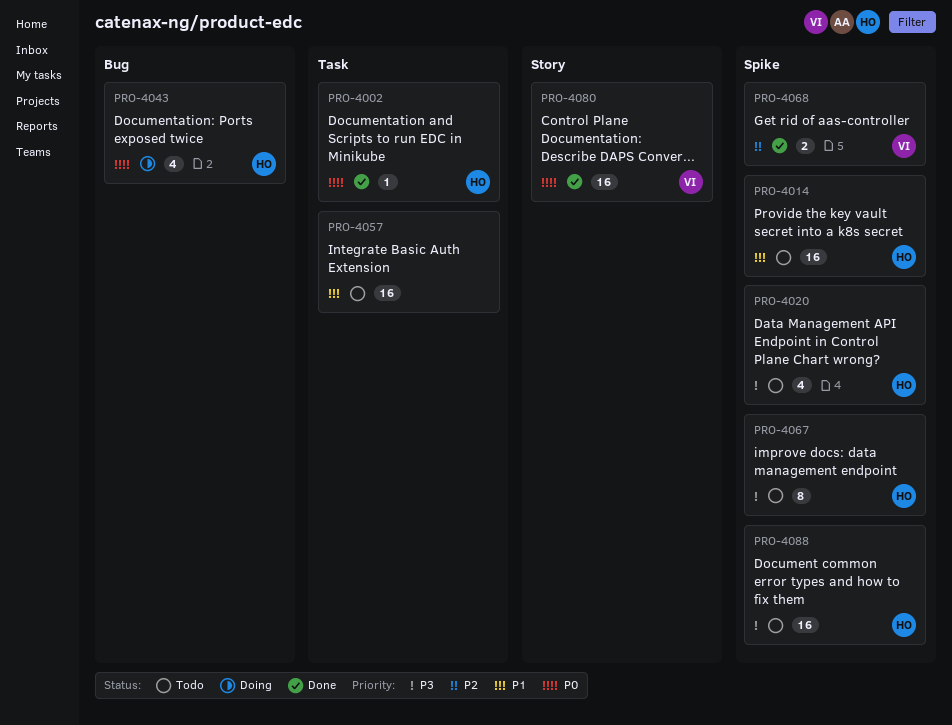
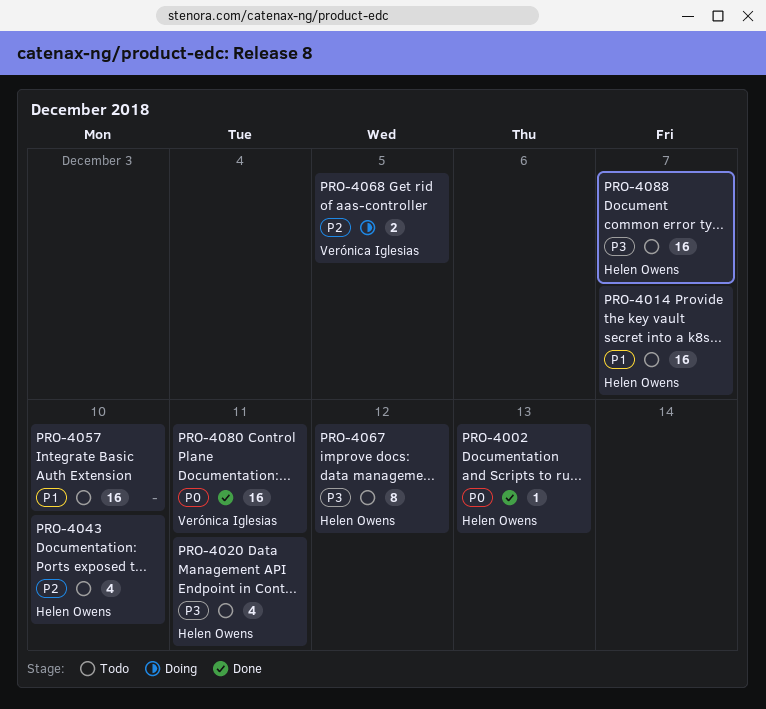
PRO-4043, status: Doing -> Todo
PRO-4043, priority: P0 -> P2
PRO-4068, status: Done -> Doing

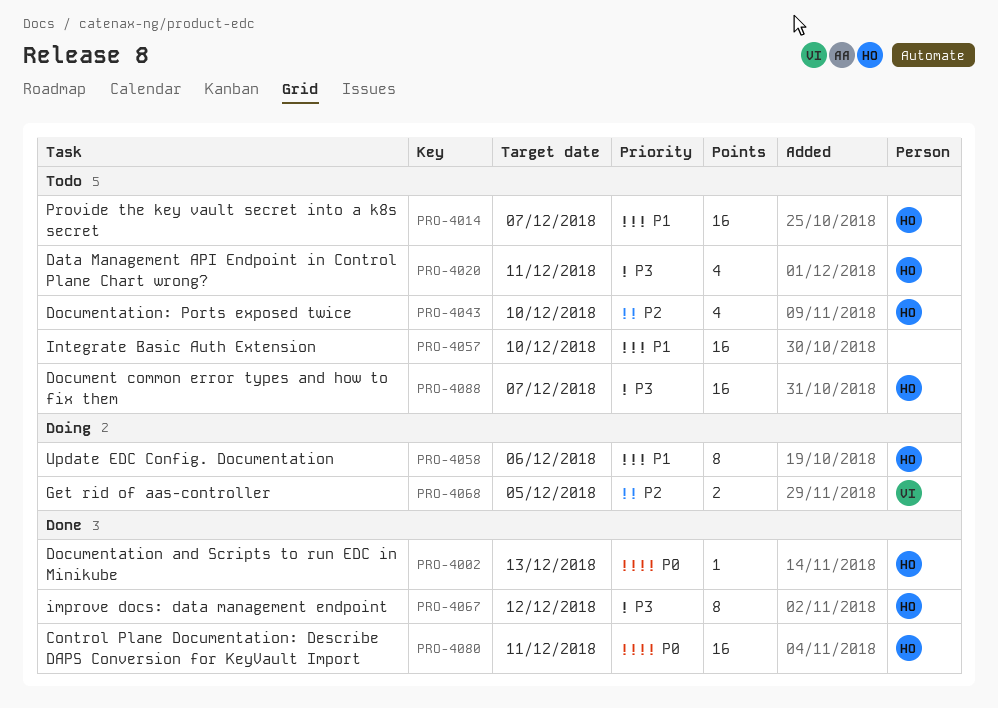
PRO-4058: none -> present
PRO-4067, status: Todo -> Done
PRO-4080, owner: Verónica Iglesias -> Helen Owens

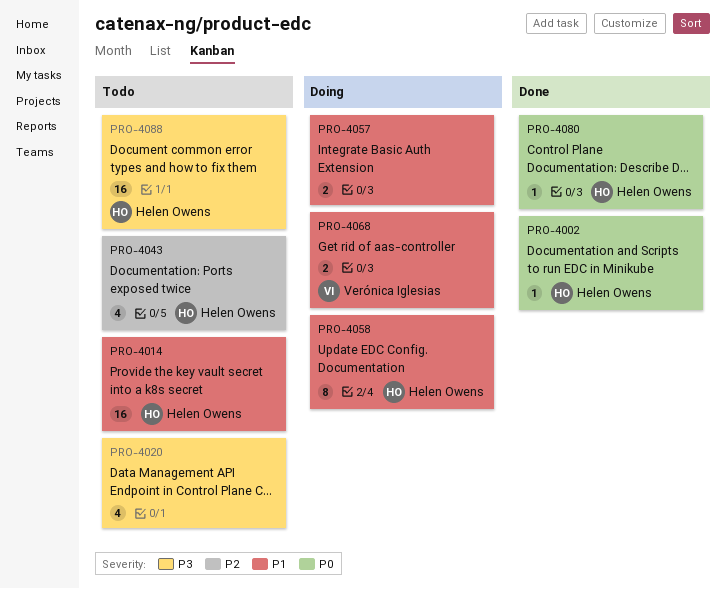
PRO-4020, owner: Helen Owens -> none
PRO-4057, status: Todo -> Doing
PRO-4057, estimate: 16 -> 2
PRO-4067: present -> none
PRO-4068, priority: P2 -> P1
PRO-4080, estimate: 16 -> 1

